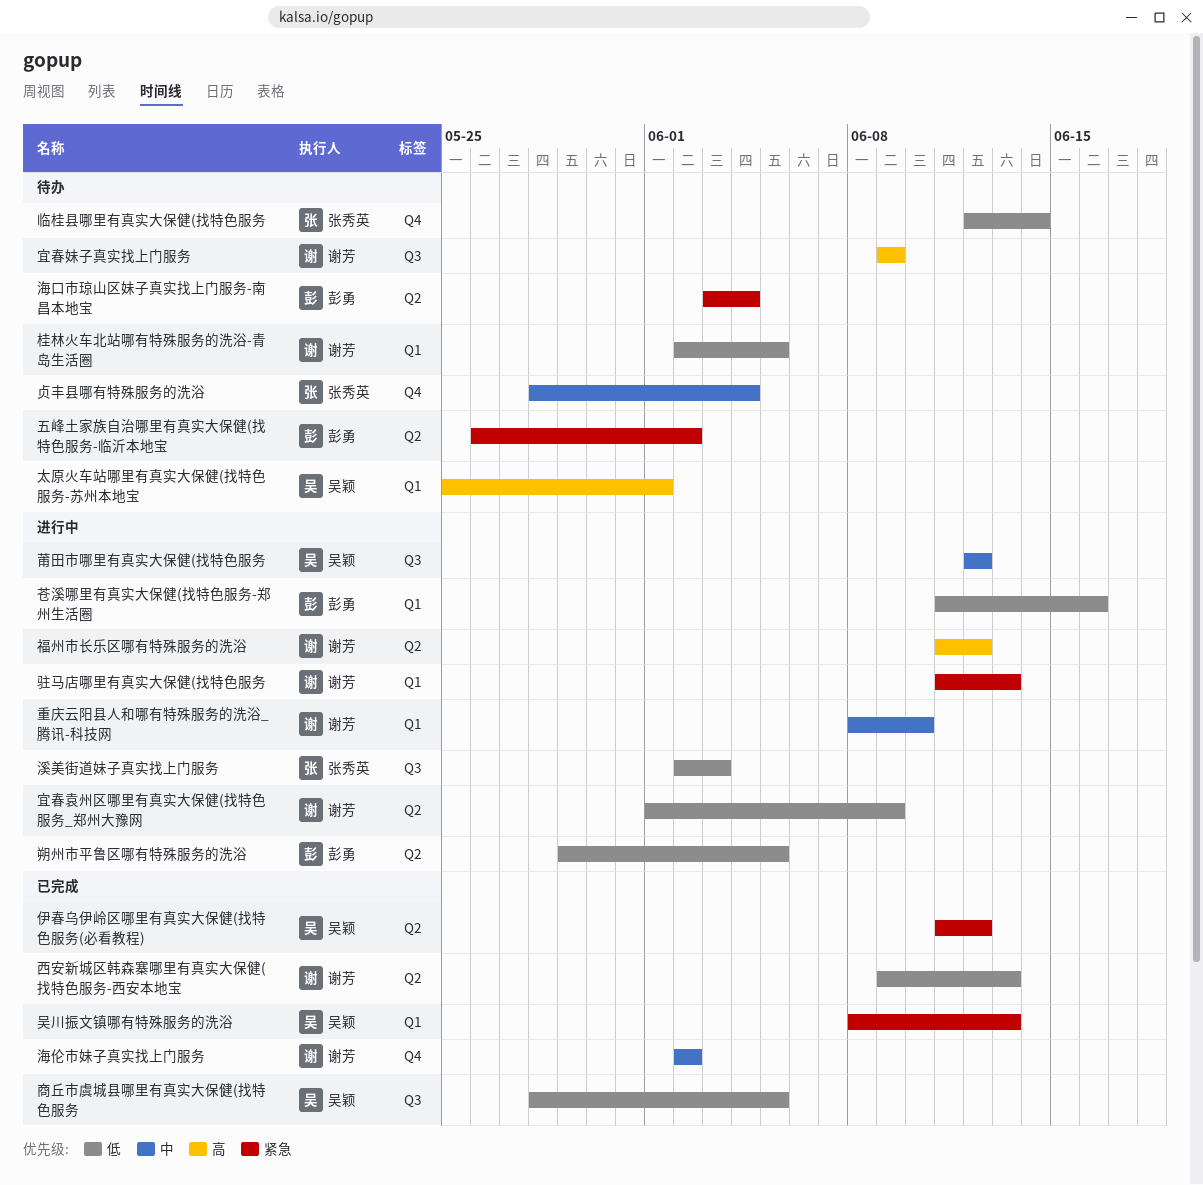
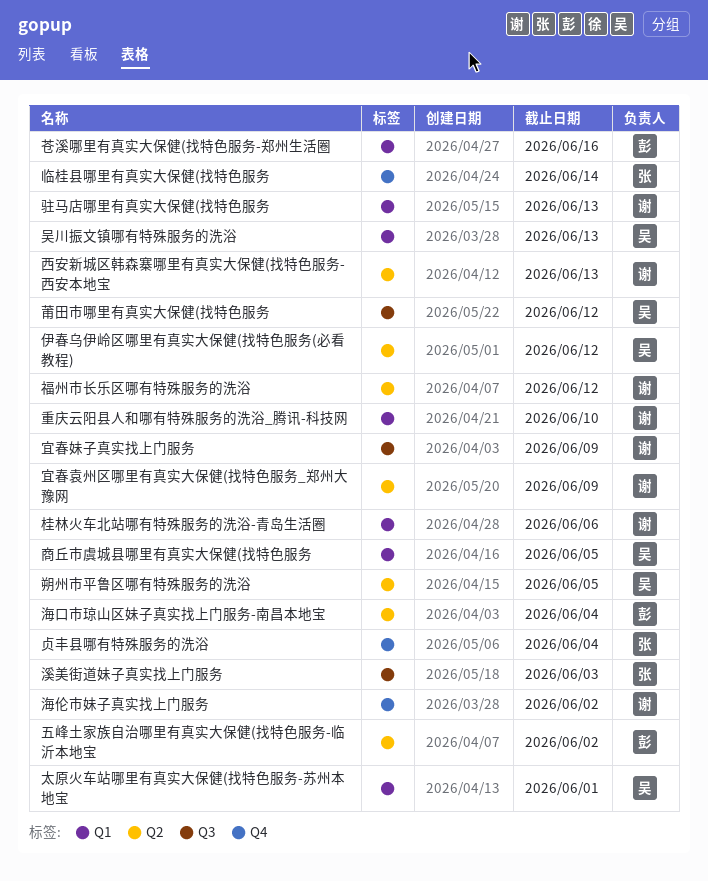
商丘市虞城县哪里有真实大保健(找特色服务, label: Q3 -> Q1
朔州市平鲁区哪有特殊服务的洗浴, owner: 彭勇 -> 吴颖
桂林火车北站哪有特殊服务的洗浴-青岛生活圈, due: Jun 5 -> Jun 6

